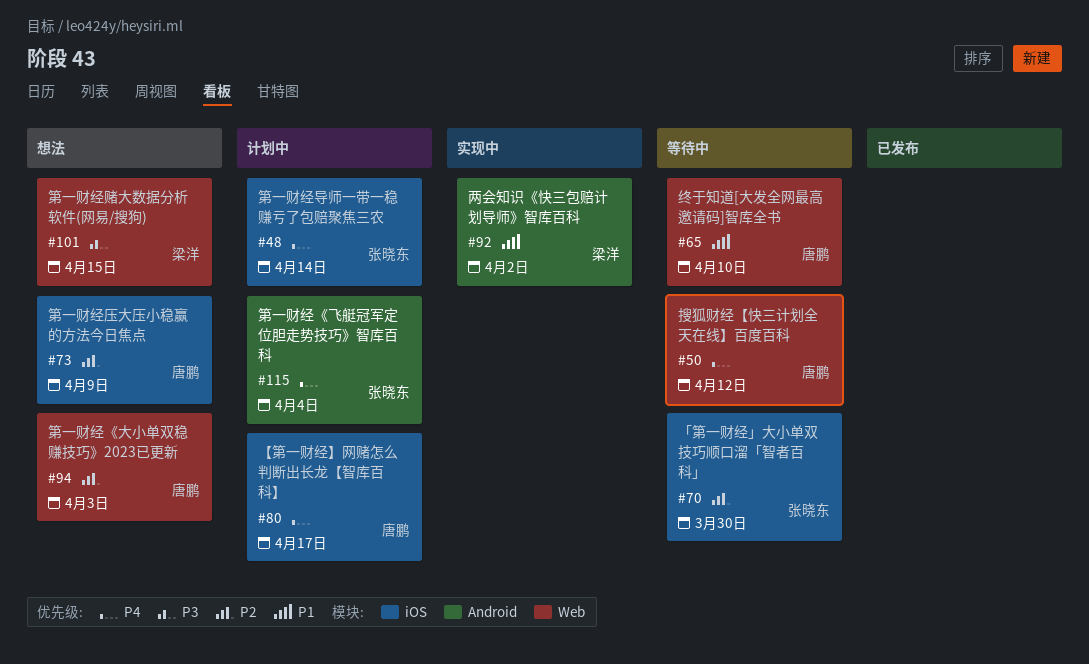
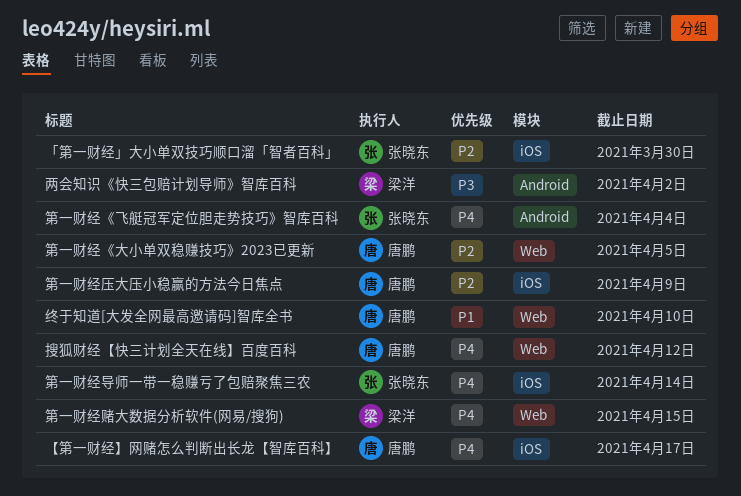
两会知识《快三包赔计划导师》智库百科, priority: P1 -> P3
第一财经《大小单双稳赚技巧》2023已更新, due: Apr 3 -> Apr 5
第一财经赌大数据分析软件(网易/搜狗), priority: P3 -> P4

